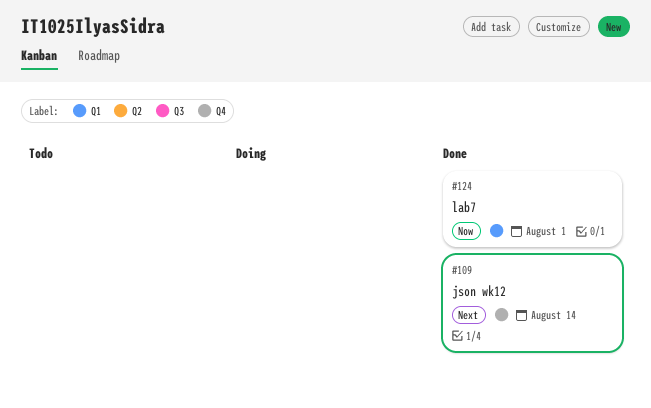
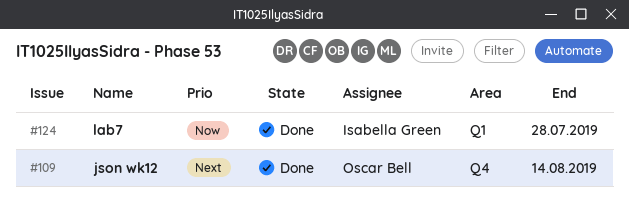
#124, due: Aug 1 -> Jul 28

